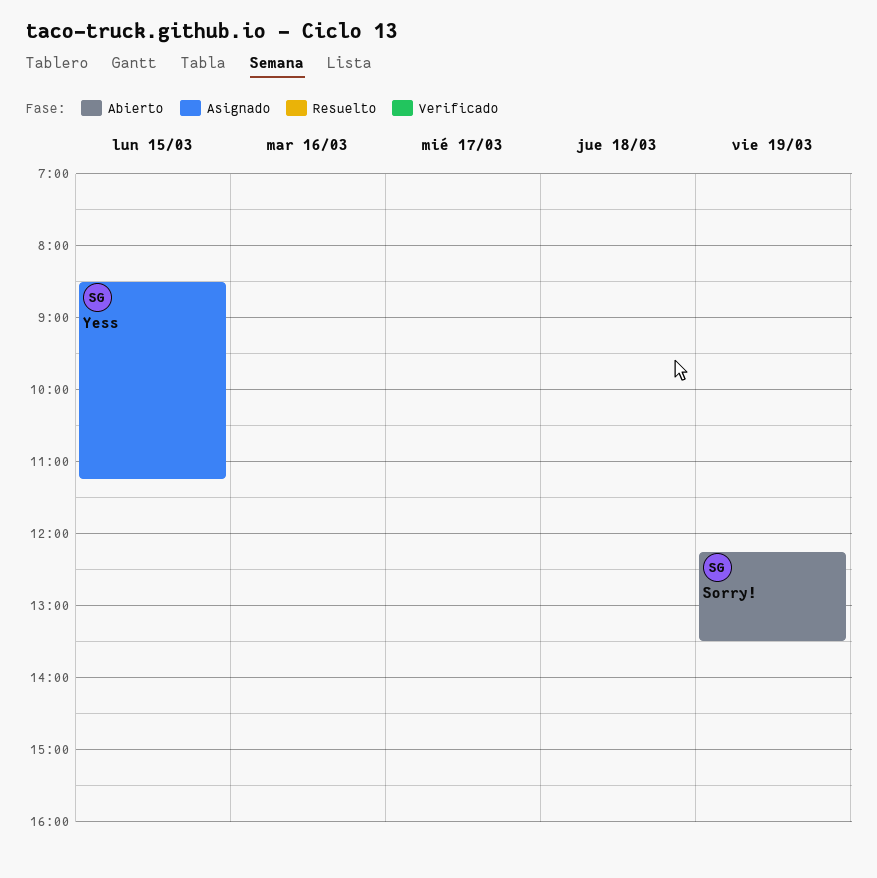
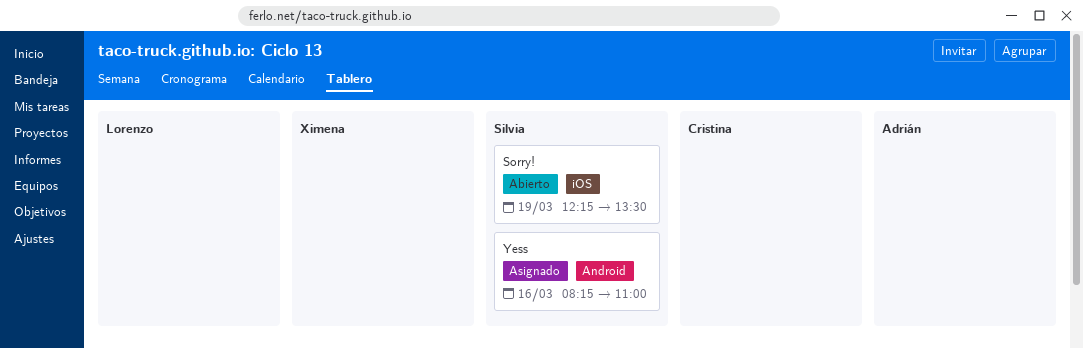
Yess, day: Mar 15 -> Mar 16
Yess, begins: 08:30 -> 08:15
Yess, ends: 11:15 -> 11:00

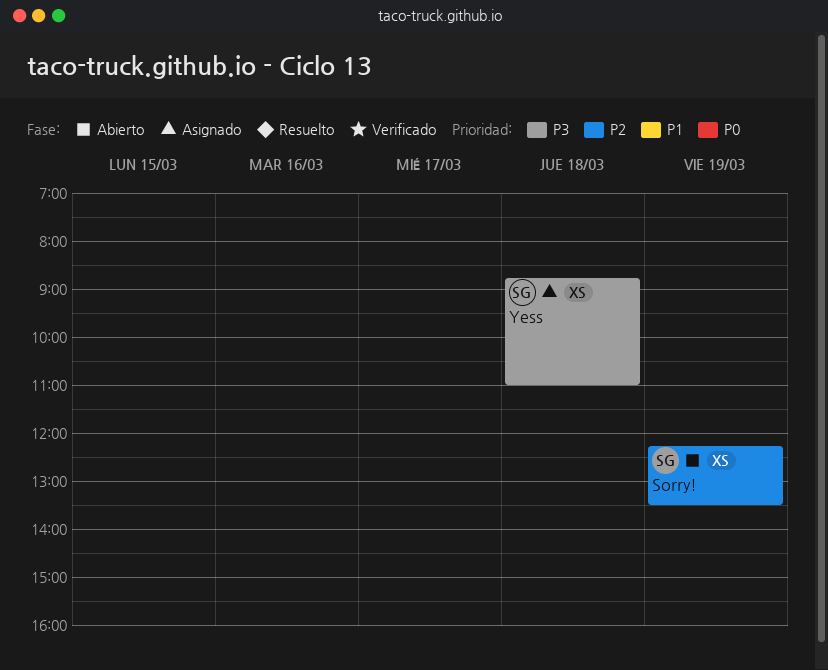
Yess, day: Mar 16 -> Mar 18
Yess, begins: 08:15 -> 08:45

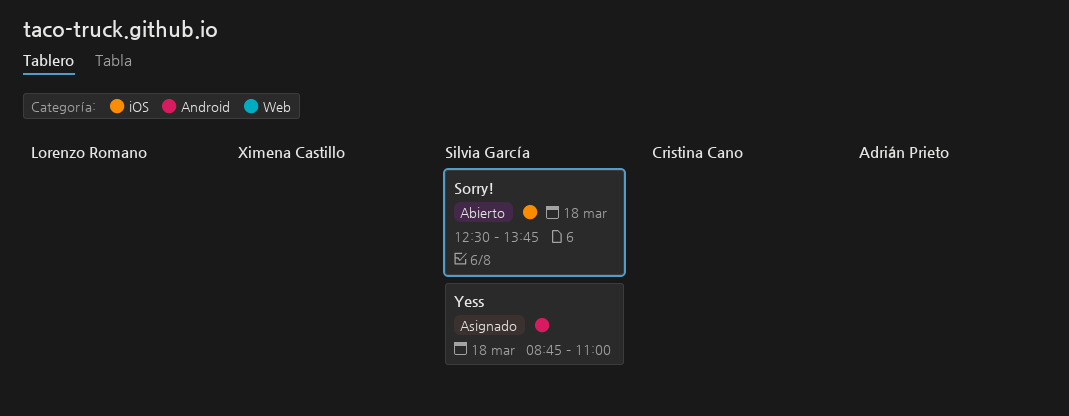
Sorry!, day: Mar 19 -> Mar 18
Sorry!, begins: 12:15 -> 12:30
Sorry!, ends: 13:30 -> 13:45

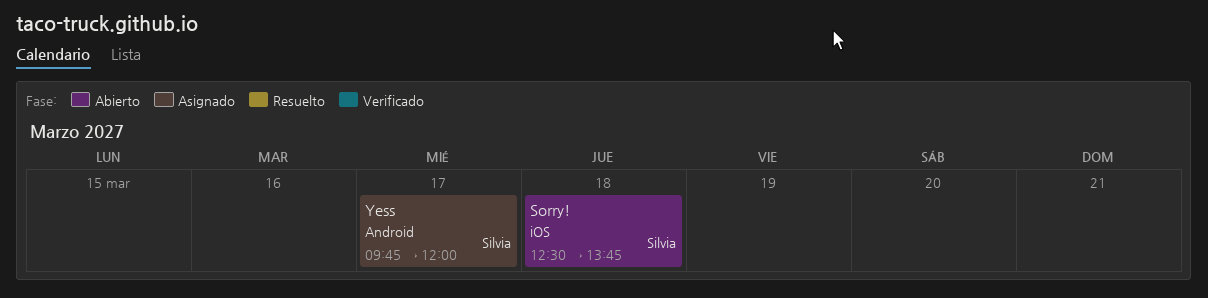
Yess, day: Mar 18 -> Mar 17
Yess, begins: 08:45 -> 09:45
Yess, ends: 11:00 -> 12:00

